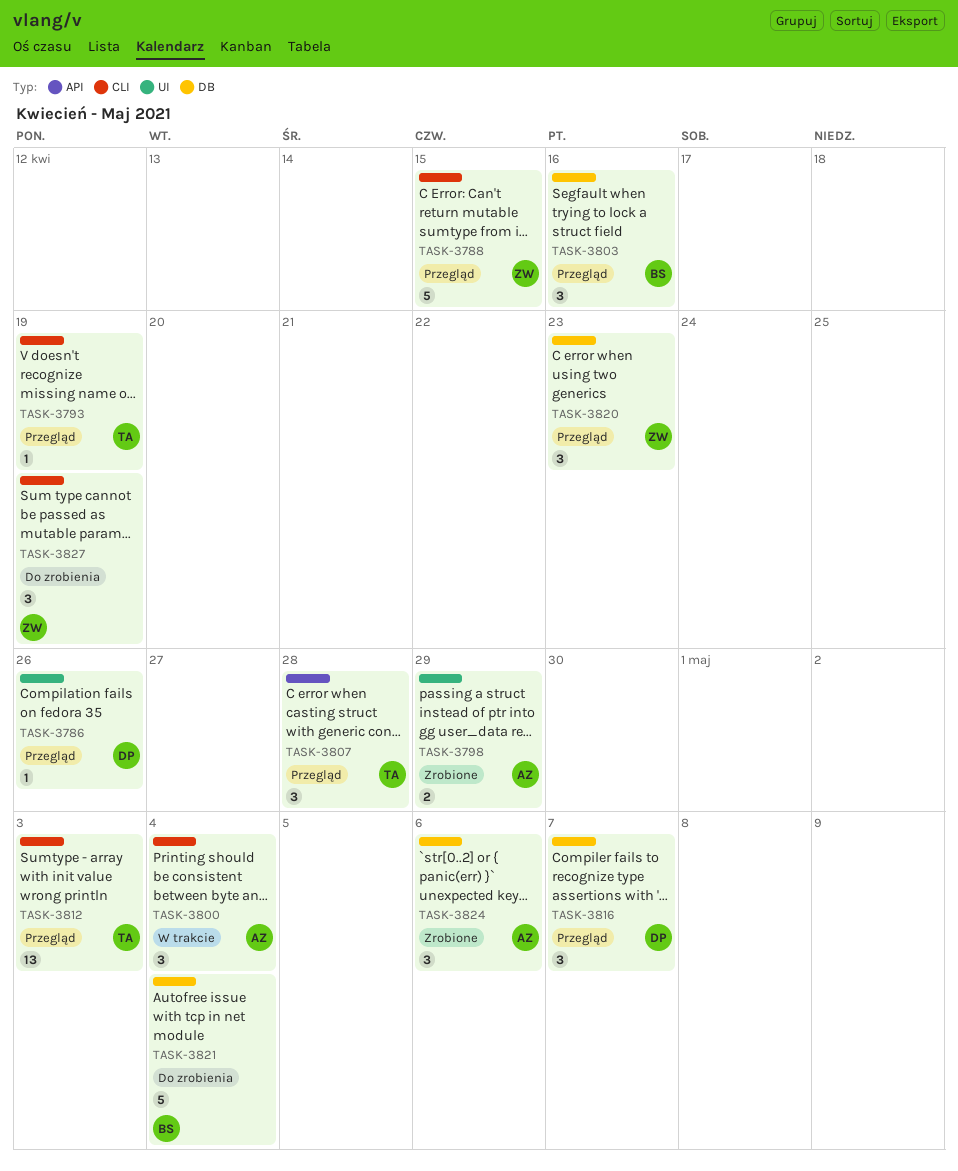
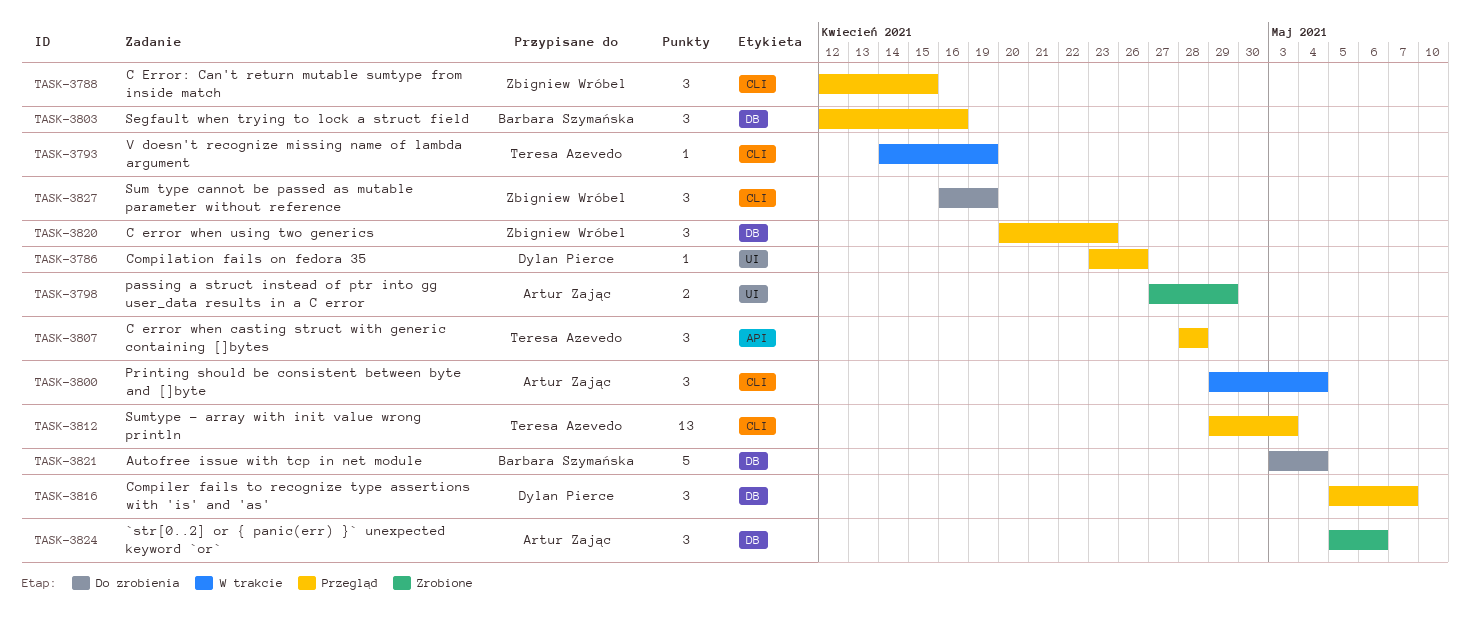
TASK-3788, estimate: 5 -> 3
TASK-3793, status: Przegląd -> W trakcie

